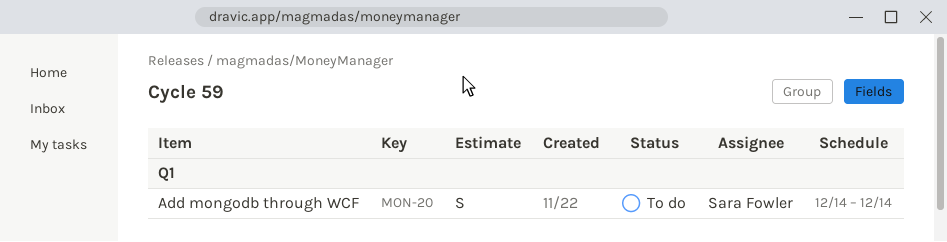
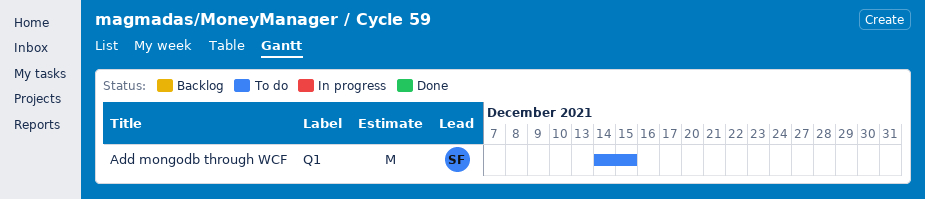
Add mongodb through WCF, estimate: S -> M
Add mongodb through WCF, due: Dec 14 -> Dec 15

